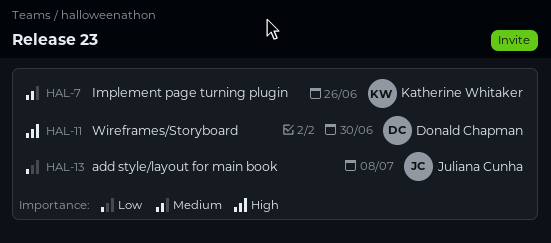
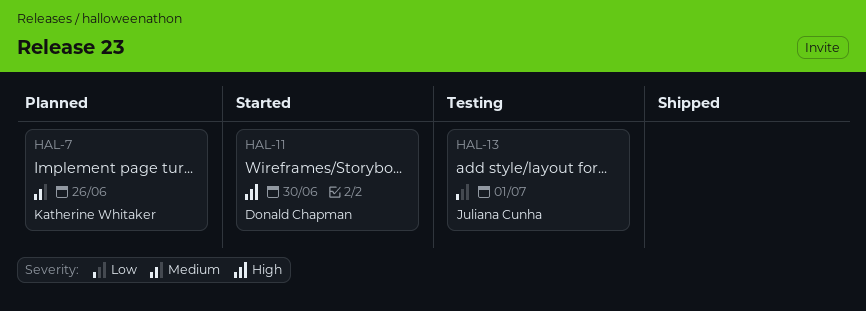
HAL-13, due: Jul 8 -> Jul 1

